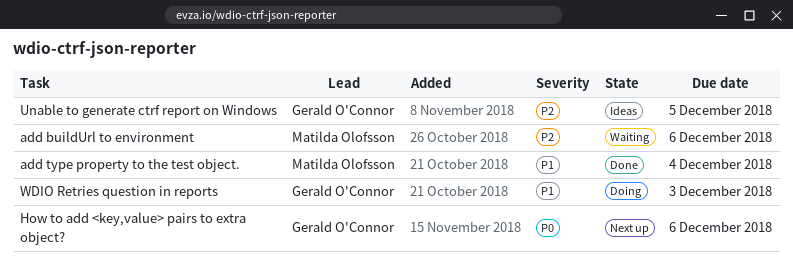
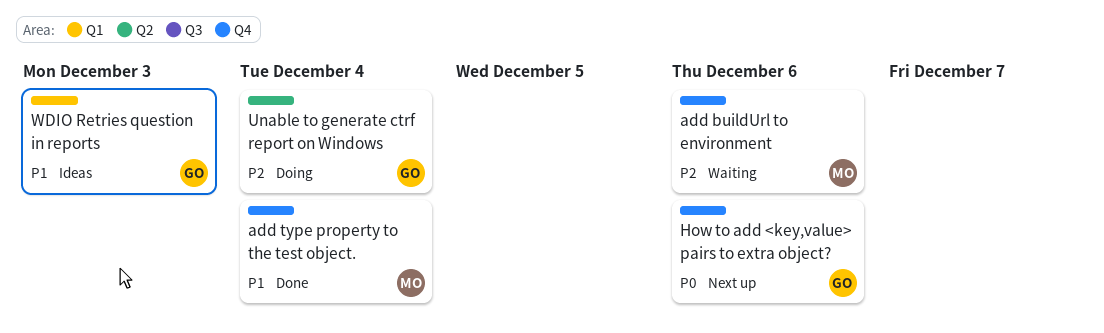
Unable to generate ctrf report on Windows, status: Ideas -> Doing
Unable to generate ctrf report on Windows, due: Dec 5 -> Dec 4
WDIO Retries question in reports, status: Doing -> Ideas

